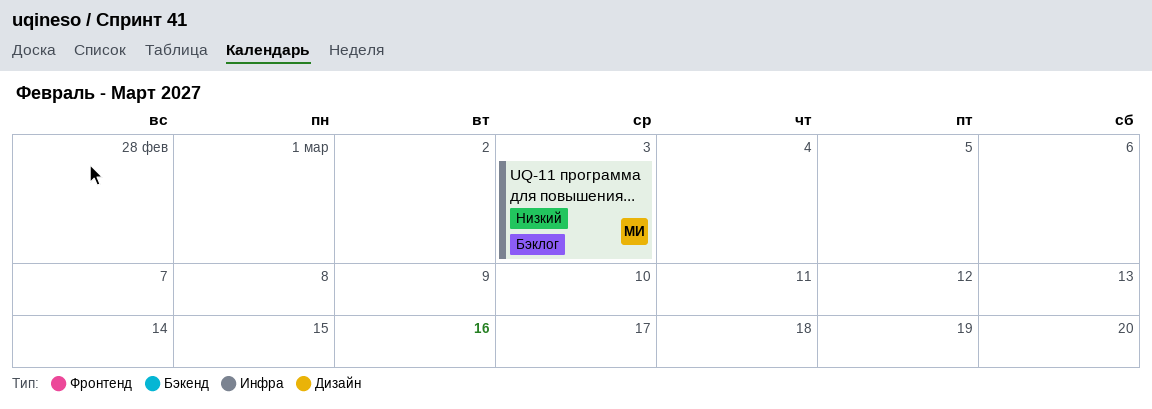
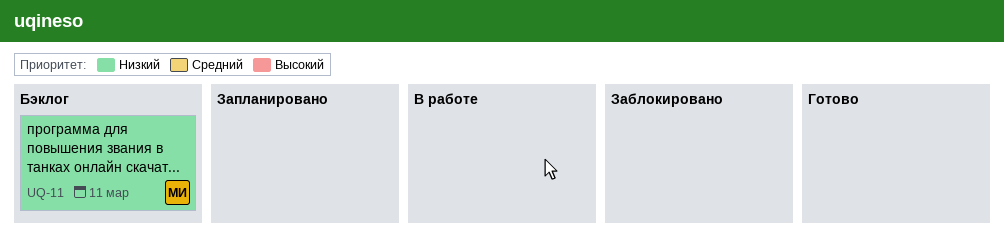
UQ-11, due: Mar 3 -> Mar 11

